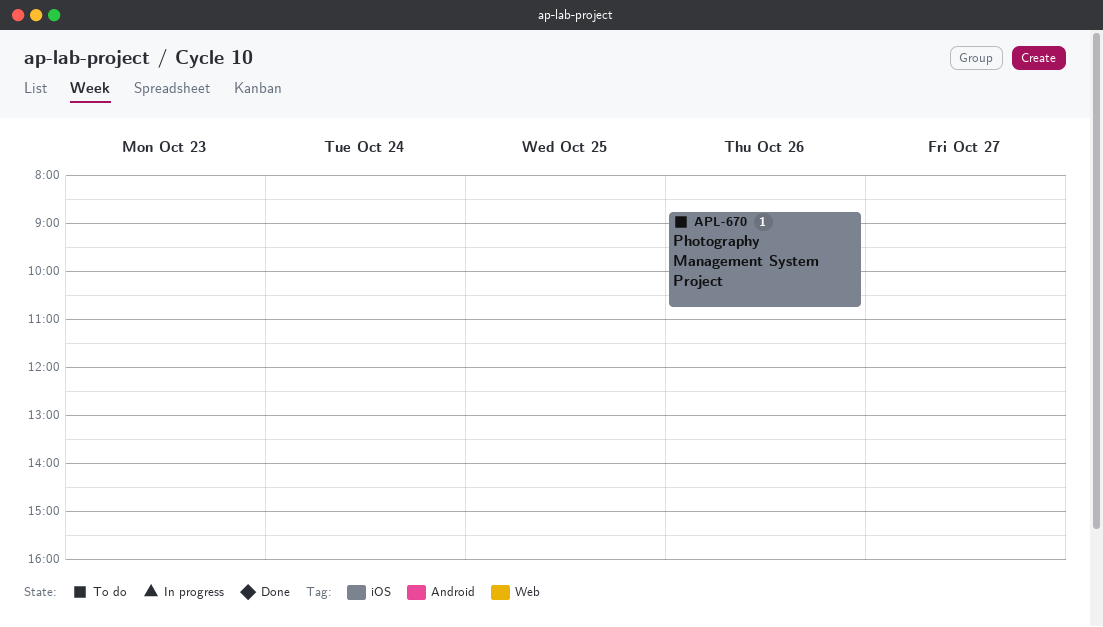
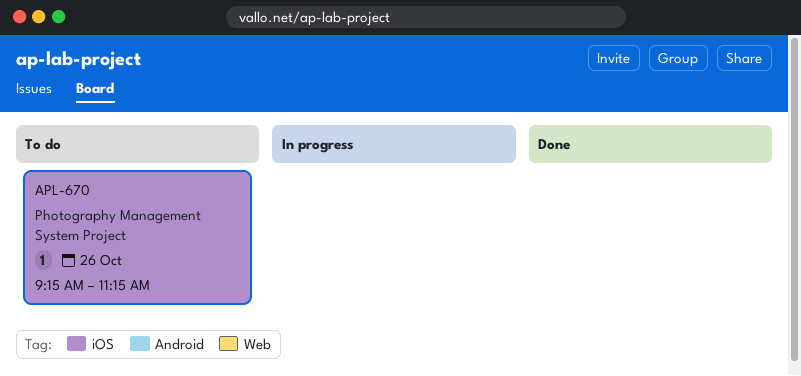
APL-670, begins: 08:45 -> 09:15
APL-670, ends: 10:45 -> 11:15

